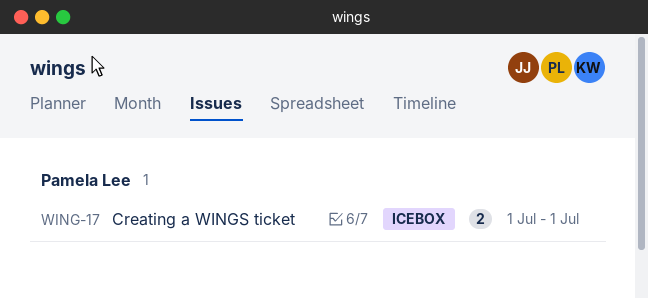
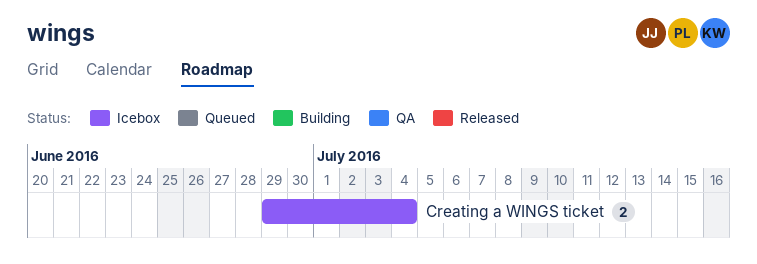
Creating a WINGS ticket, start: Jul 1 -> Jun 29
Creating a WINGS ticket, due: Jul 1 -> Jul 4

